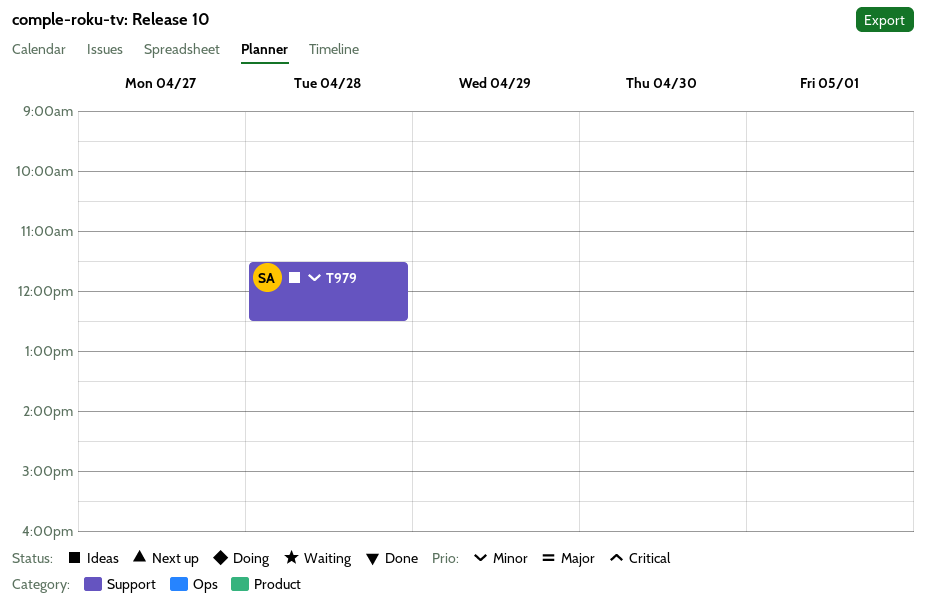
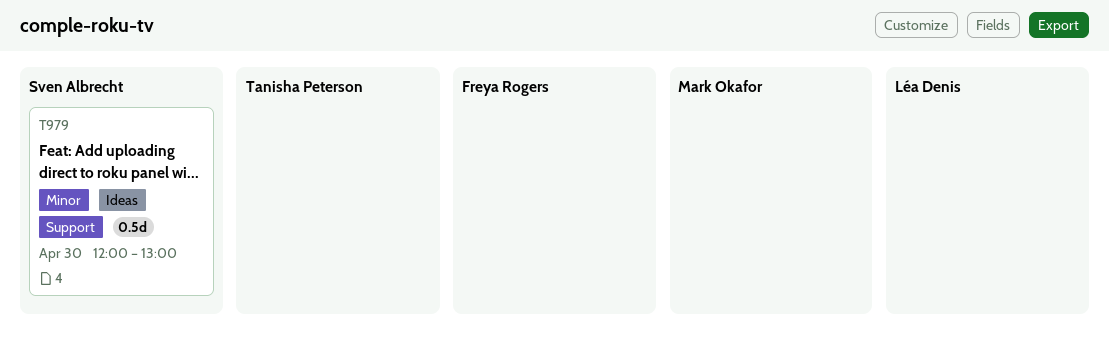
T979, day: Apr 28 -> Apr 30
T979, begins: 11:30 -> 12:00
T979, ends: 12:30 -> 13:00

